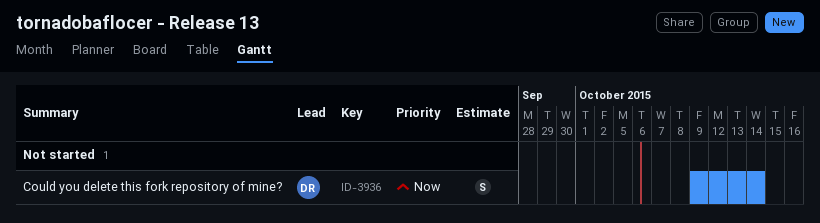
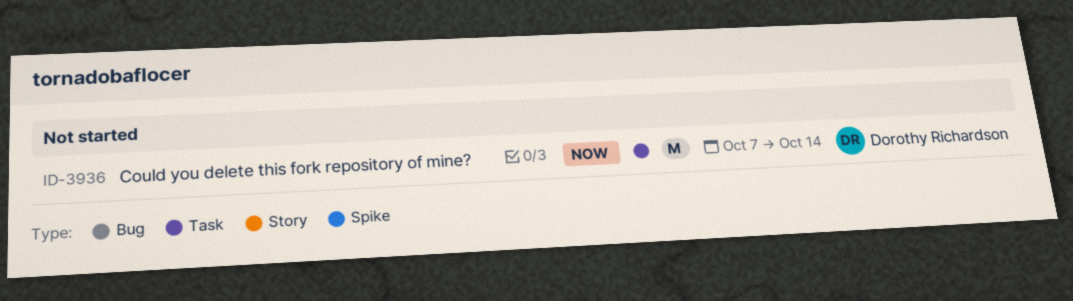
ID-3936, estimate: S -> M
ID-3936, start: Oct 9 -> Oct 7

